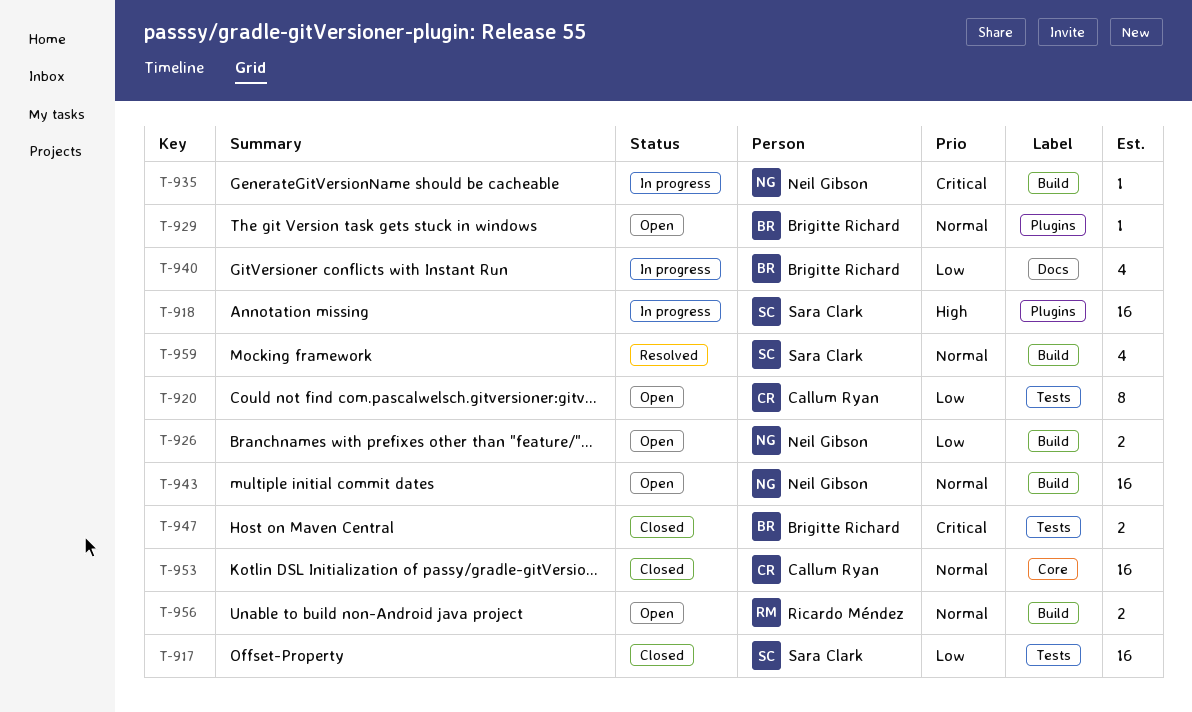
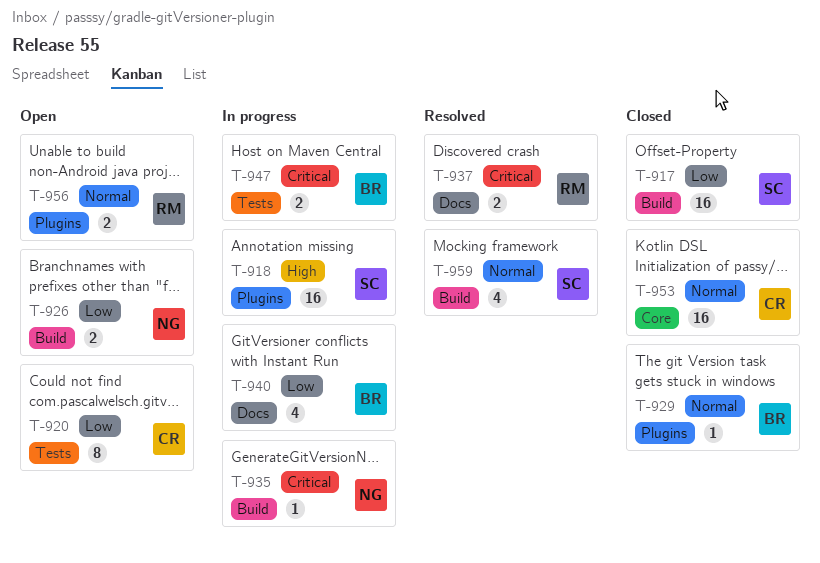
T-917, label: Tests -> Build
T-929, status: Open -> Closed
T-937: none -> present
T-943: present -> none
T-947, status: Closed -> In progress
T-956, label: Build -> Plugins

